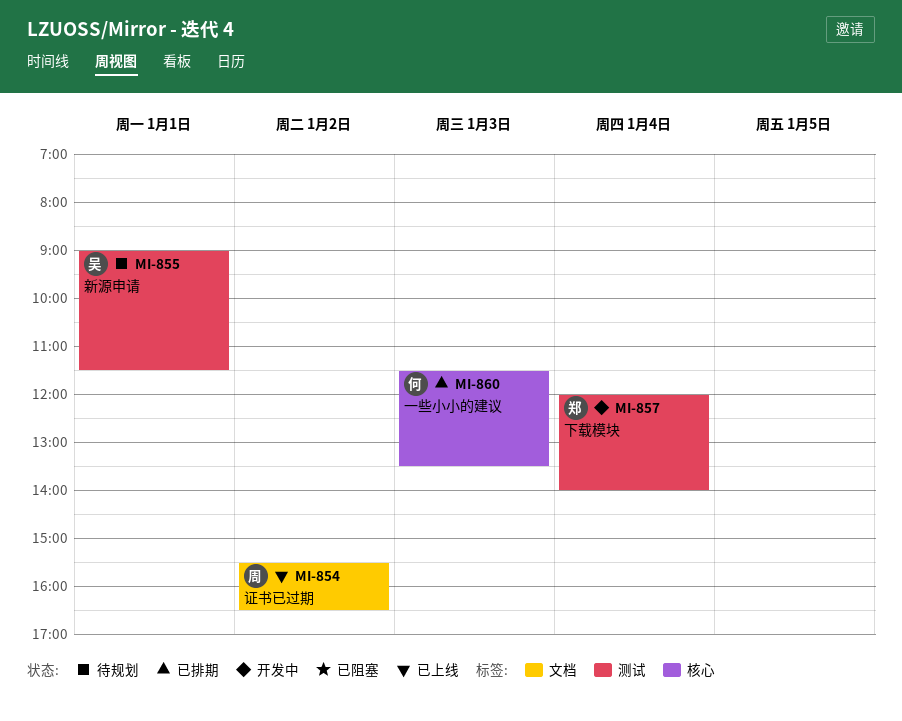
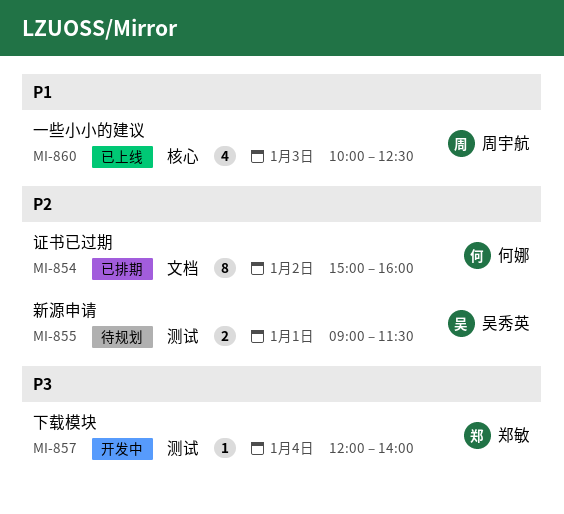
MI-854, status: 已上线 -> 已排期
MI-854, owner: 周宇航 -> 何娜
MI-854, begins: 15:30 -> 15:00
MI-854, ends: 16:30 -> 16:00
MI-860, status: 已排期 -> 已上线
MI-860, owner: 何娜 -> 周宇航
MI-860, begins: 11:30 -> 10:00
MI-860, ends: 13:30 -> 12:30

